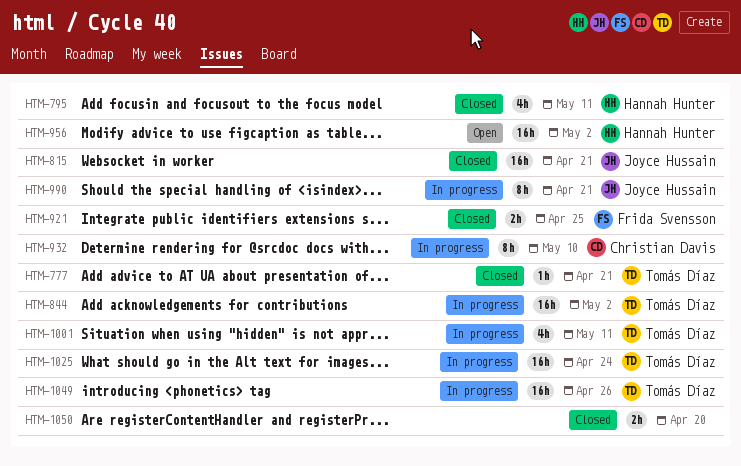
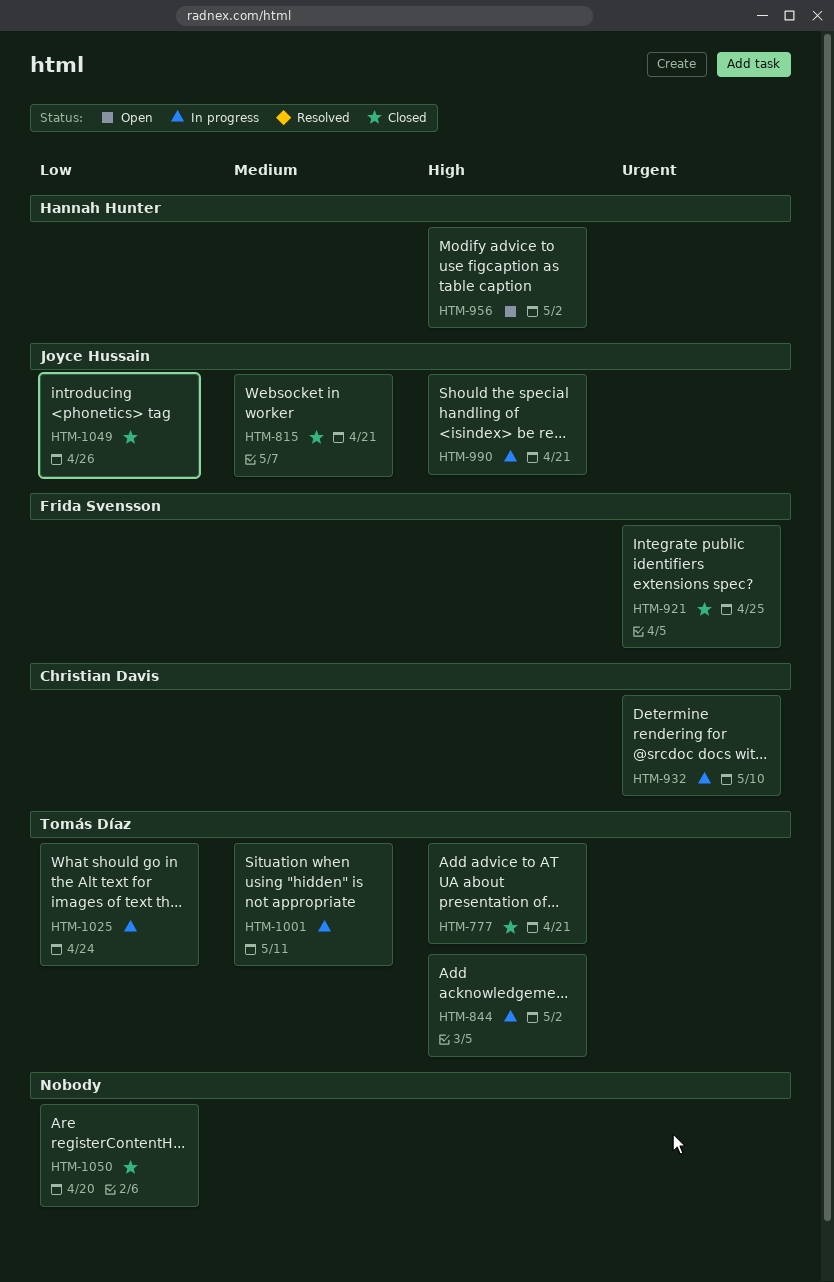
HTM-795: present -> none
HTM-1049, status: In progress -> Closed
HTM-1049, owner: Tomás Díaz -> Joyce Hussain

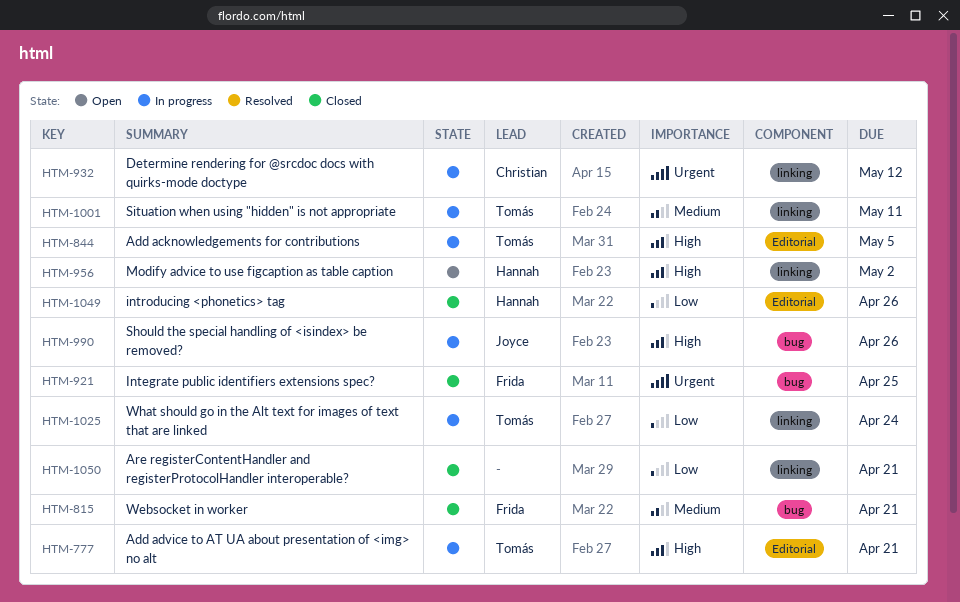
HTM-777, status: Closed -> In progress
HTM-815, owner: Joyce Hussain -> Frida Svensson
HTM-844, due: May 2 -> May 5
HTM-932, due: May 10 -> May 12
HTM-990, due: Apr 21 -> Apr 26
HTM-1049, owner: Joyce Hussain -> Hannah Hunter
HTM-1050, due: Apr 20 -> Apr 21

